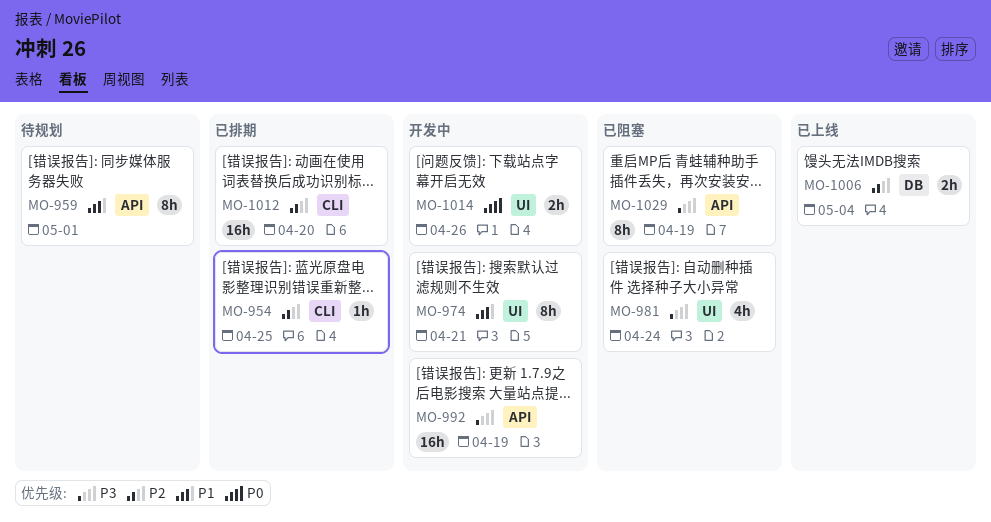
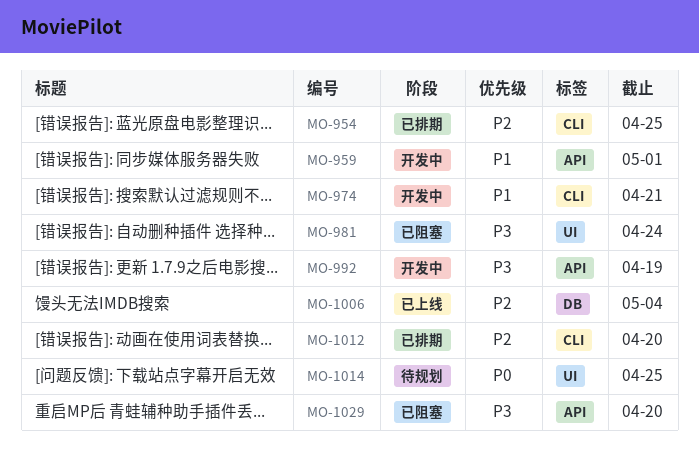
MO-959, status: 待规划 -> 开发中
MO-974, label: UI -> CLI
MO-1014, status: 开发中 -> 待规划
MO-1014, due: Apr 26 -> Apr 25
MO-1029, due: Apr 19 -> Apr 20

